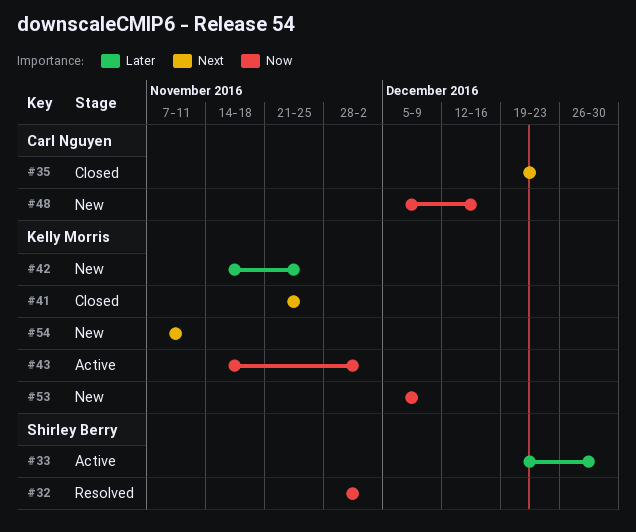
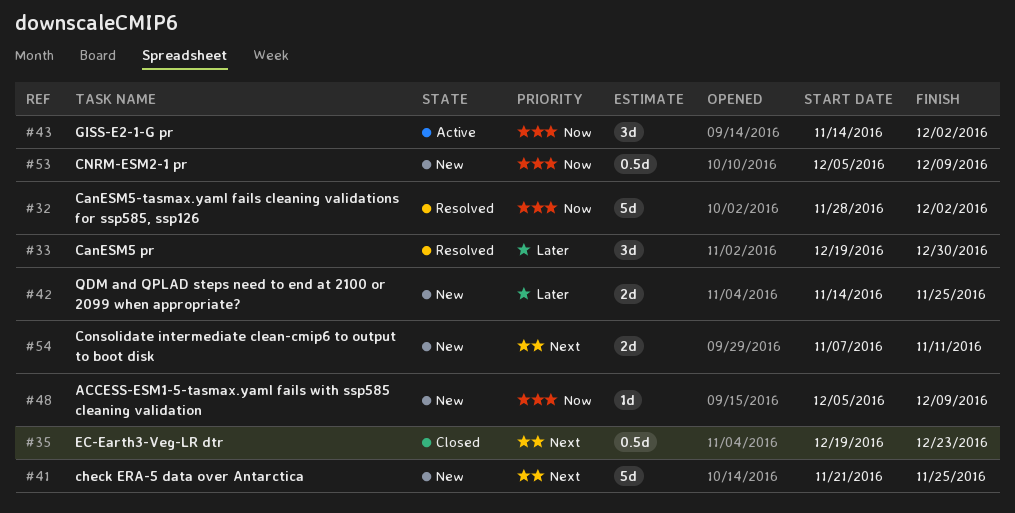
#33, status: Active -> Resolved
#41, status: Closed -> New
#48, due: Dec 16 -> Dec 9

